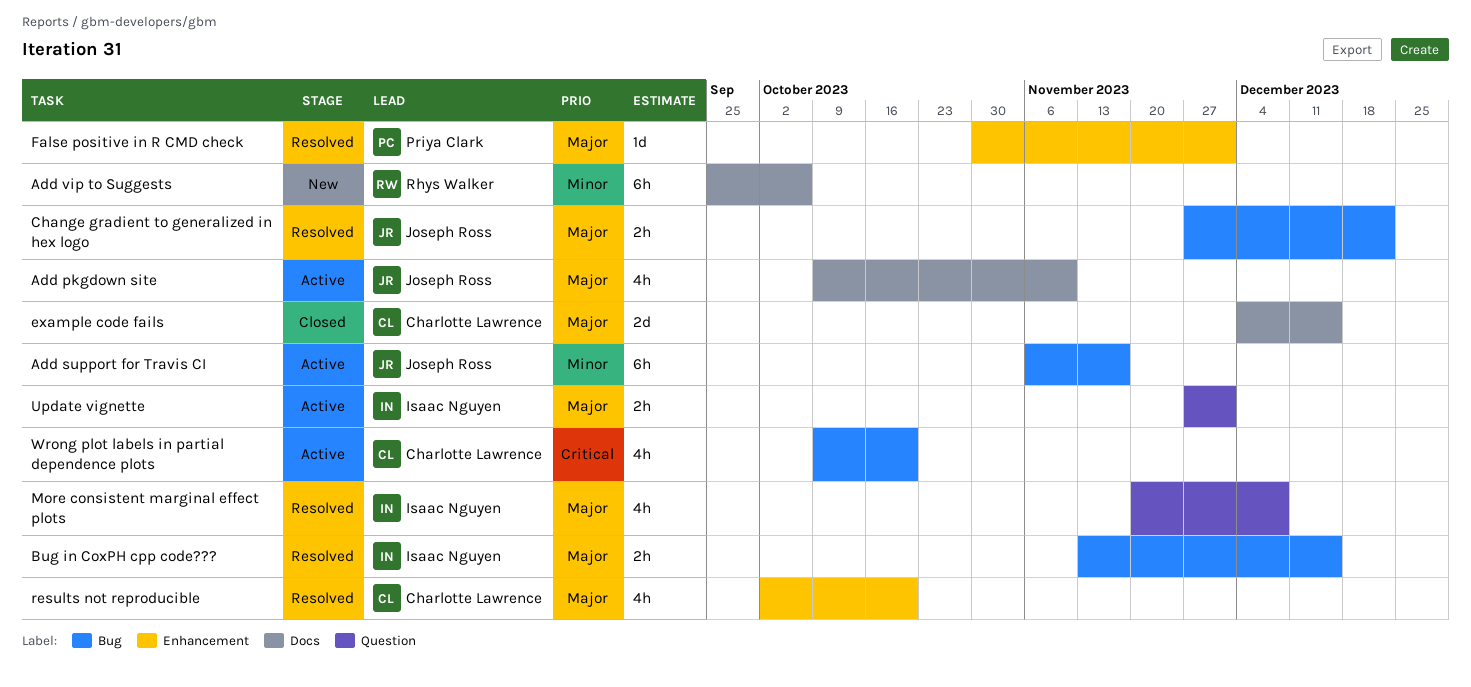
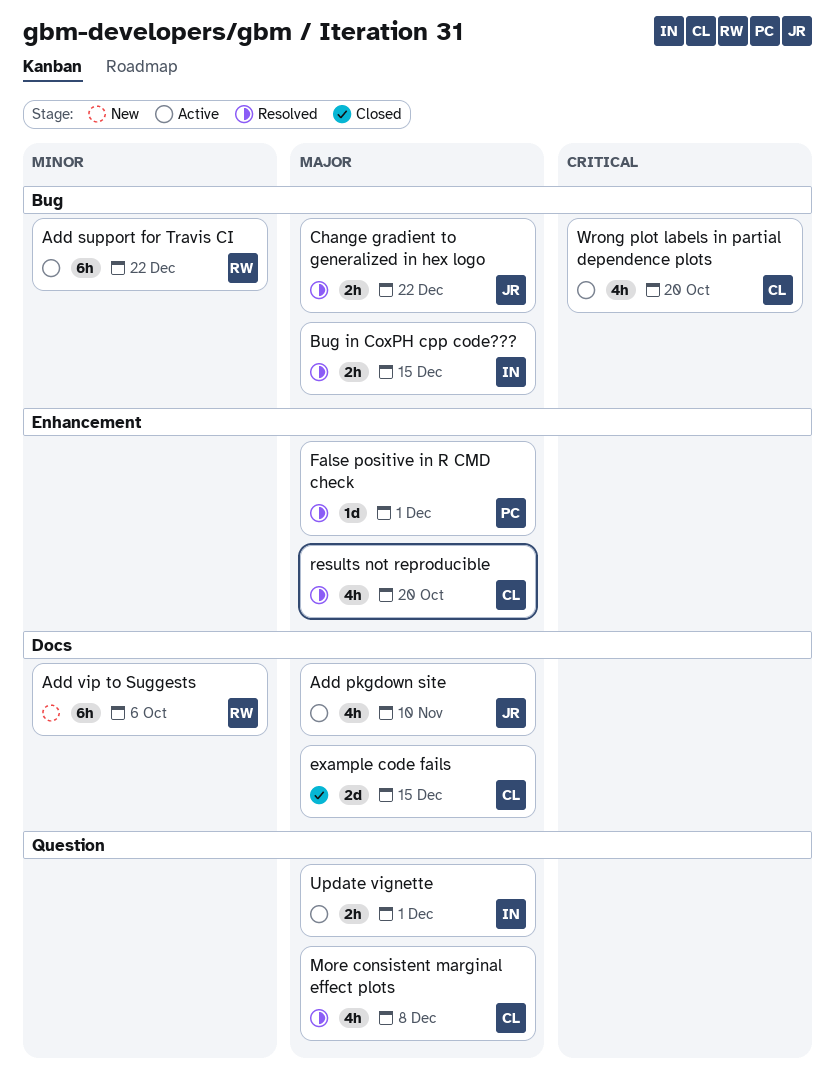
Add support for Travis CI, owner: Joseph Ross -> Rhys Walker
Add support for Travis CI, due: Nov 17 -> Dec 22
More consistent marginal effect plots, owner: Isaac Nguyen -> Charlotte Lawrence

